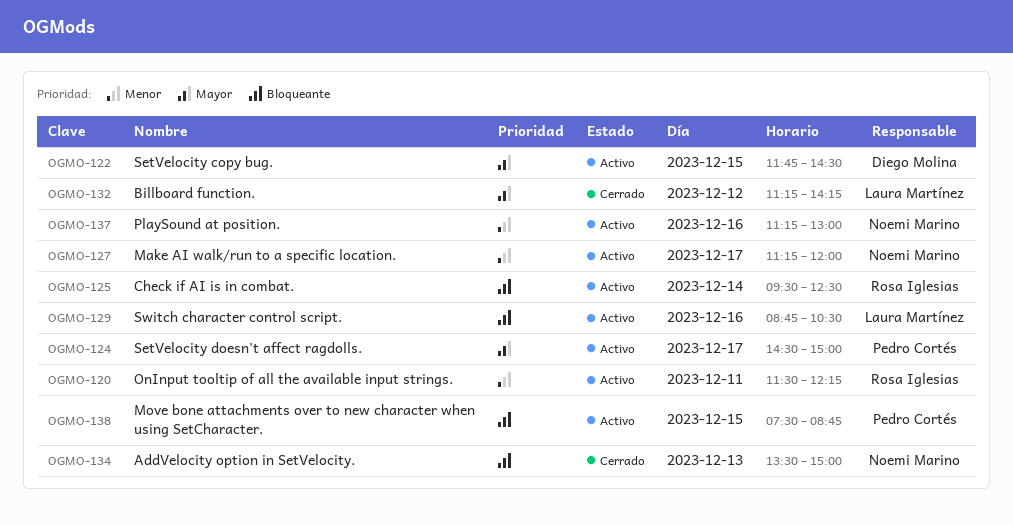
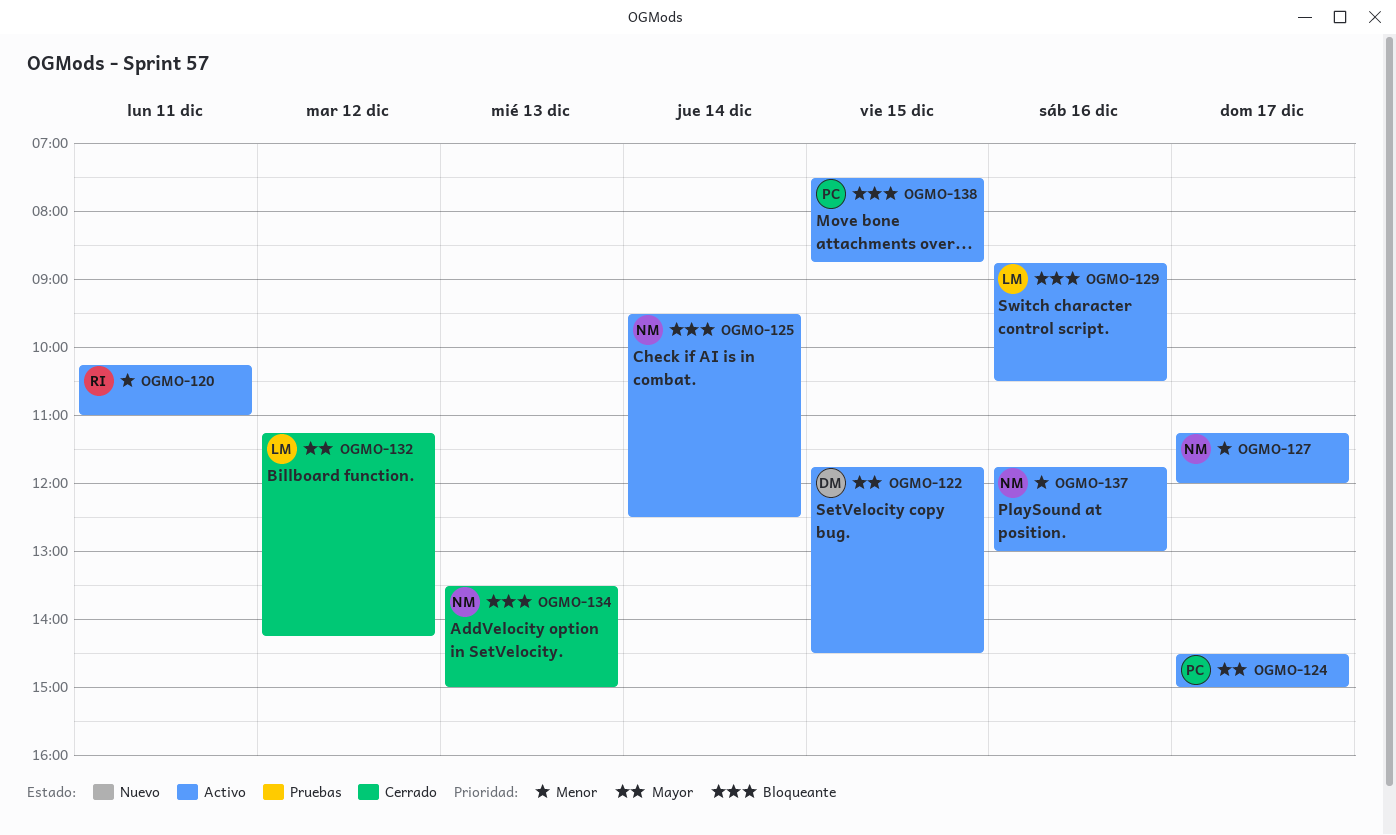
OGMO-120, begins: 11:30 -> 10:15
OGMO-120, ends: 12:15 -> 11:00
OGMO-125, owner: Rosa Iglesias -> Noemi Marino
OGMO-137, begins: 11:15 -> 11:45

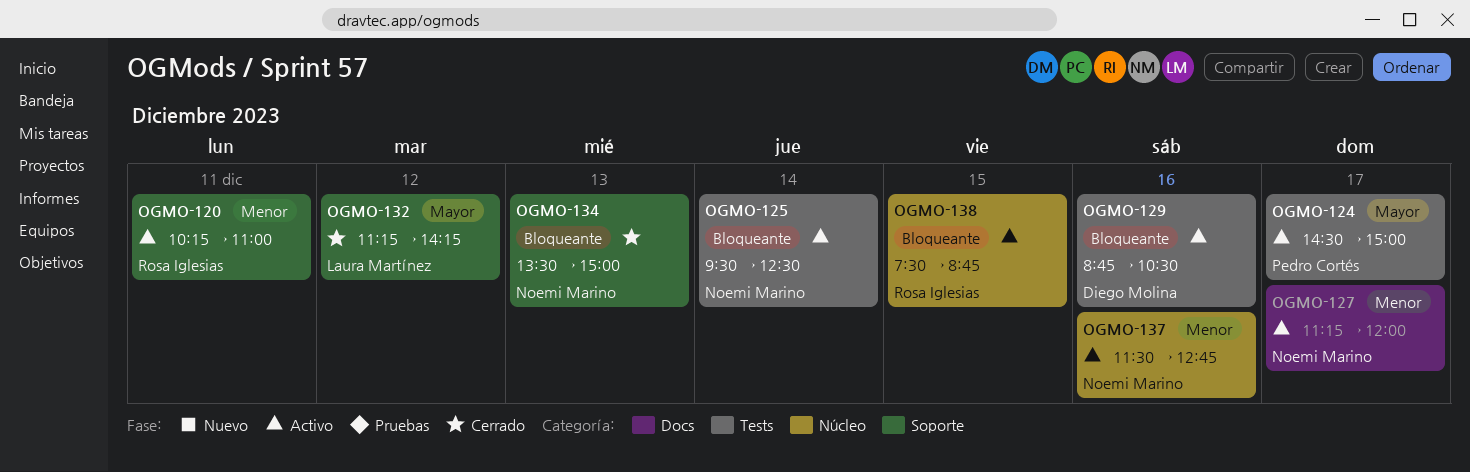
OGMO-122: present -> none
OGMO-129, owner: Laura Martínez -> Diego Molina
OGMO-137, begins: 11:45 -> 11:30
OGMO-137, ends: 13:00 -> 12:45
OGMO-138, owner: Pedro Cortés -> Rosa Iglesias

